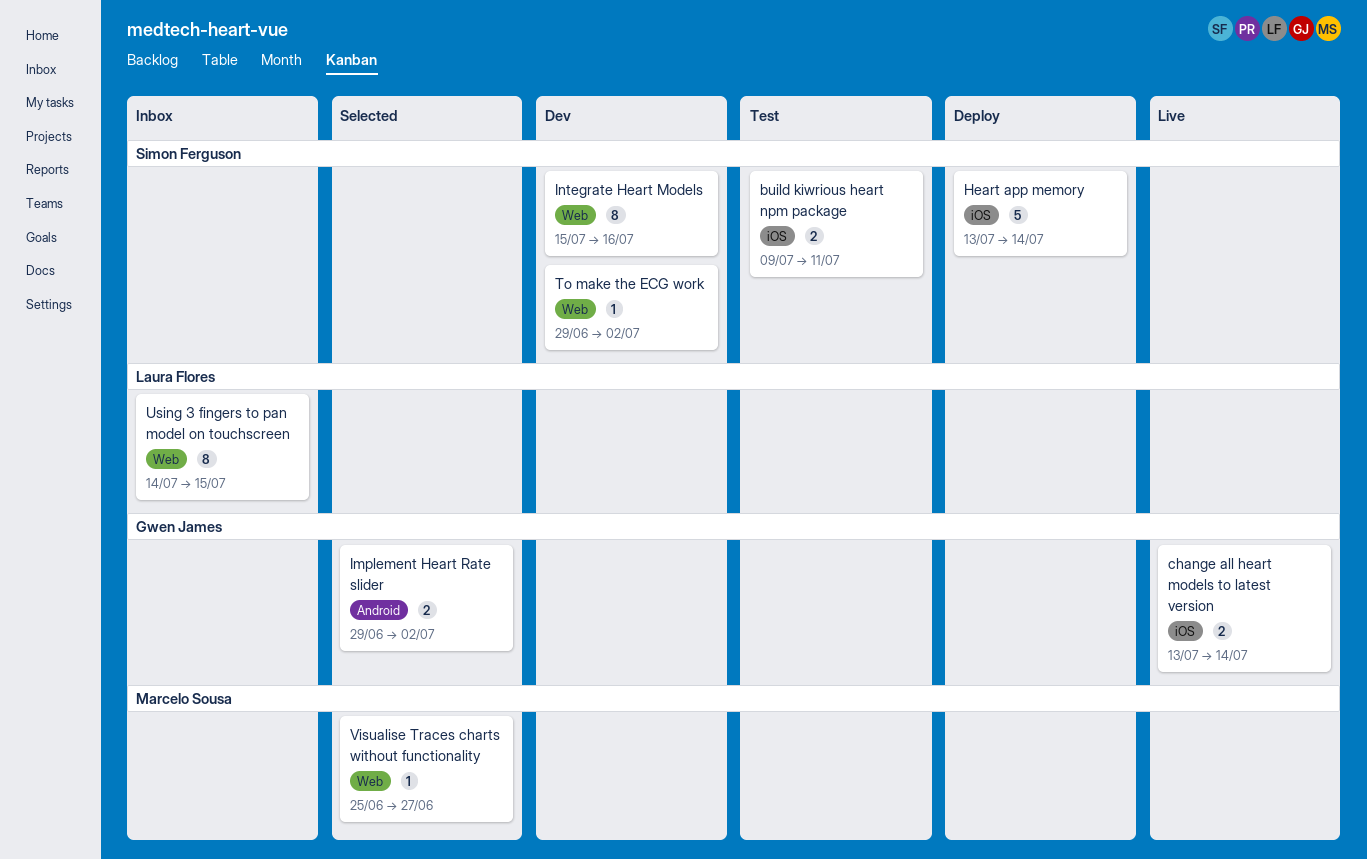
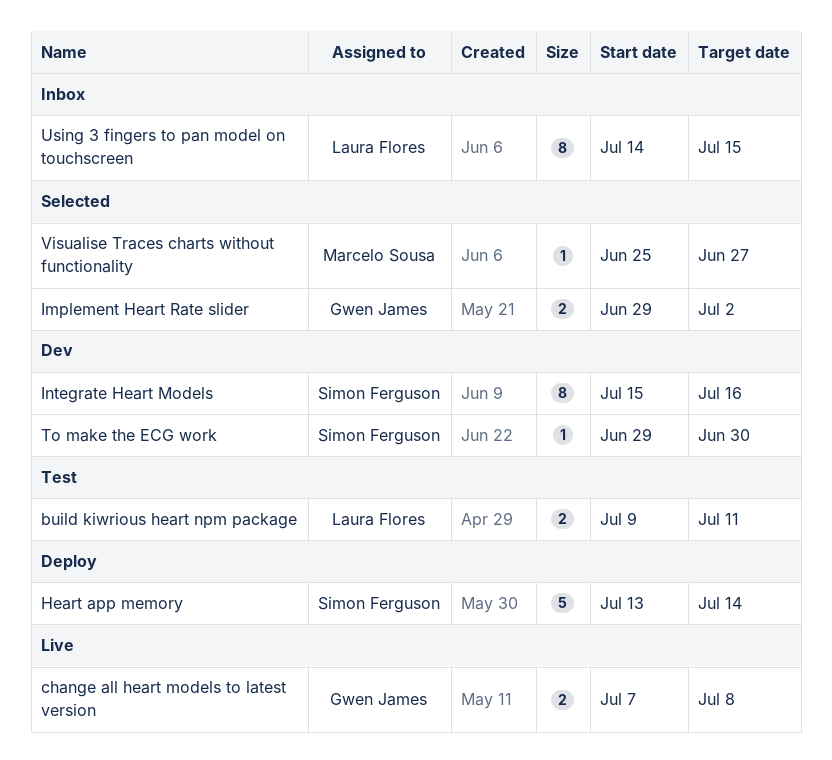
build kiwrious heart npm package, owner: Simon Ferguson -> Laura Flores
change all heart models to latest version, start: Jul 13 -> Jul 7
change all heart models to latest version, due: Jul 14 -> Jul 8
To make the ECG work, due: Jul 2 -> Jun 30

